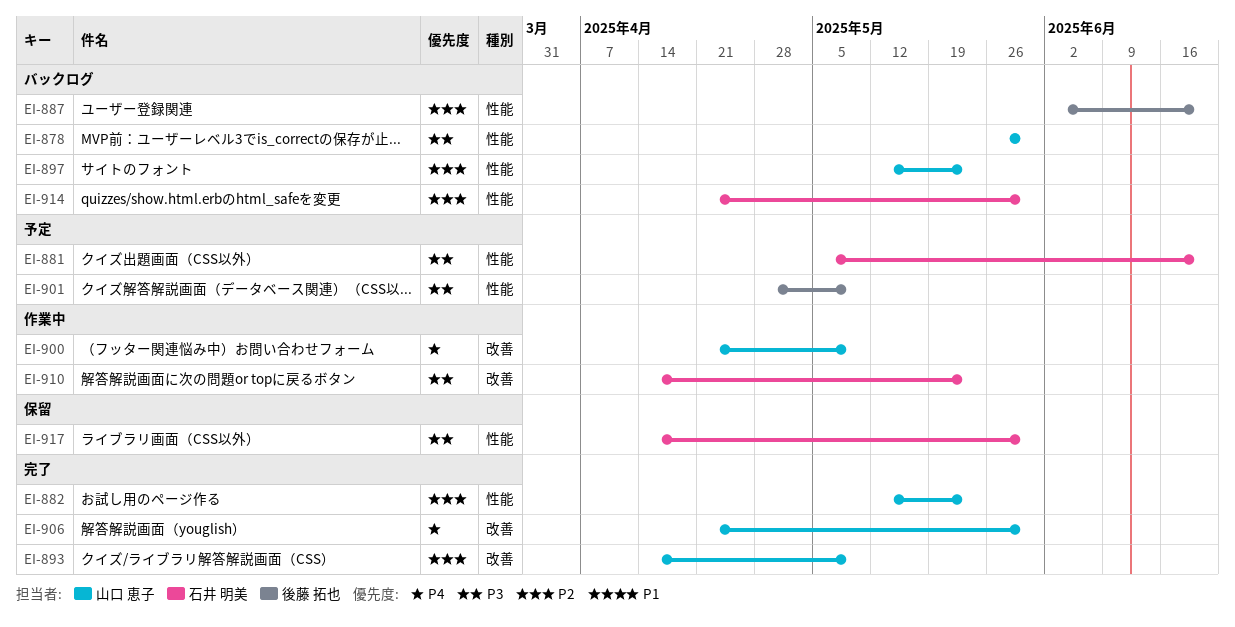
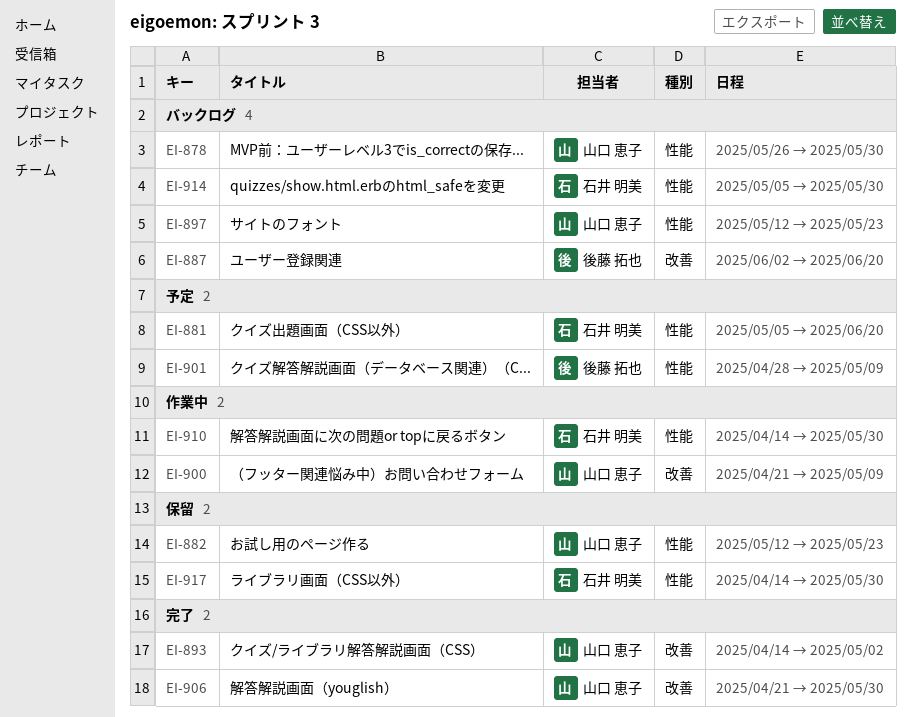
EI-882, status: 完了 -> 保留
EI-887, label: 性能 -> 改善
EI-893, due: May 9 -> May 2
EI-910, label: 改善 -> 性能
EI-910, due: May 23 -> May 30
EI-914, start: Apr 21 -> May 5

